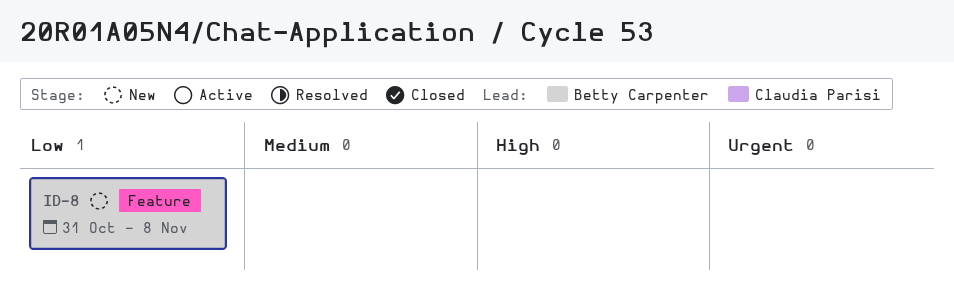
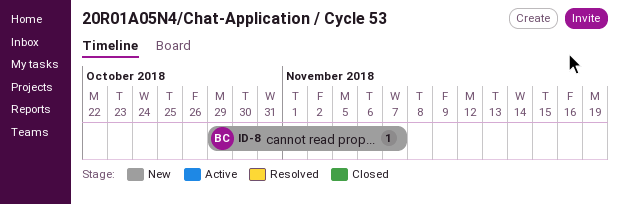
ID-8, start: Oct 31 -> Oct 29
ID-8, due: Nov 8 -> Nov 7

